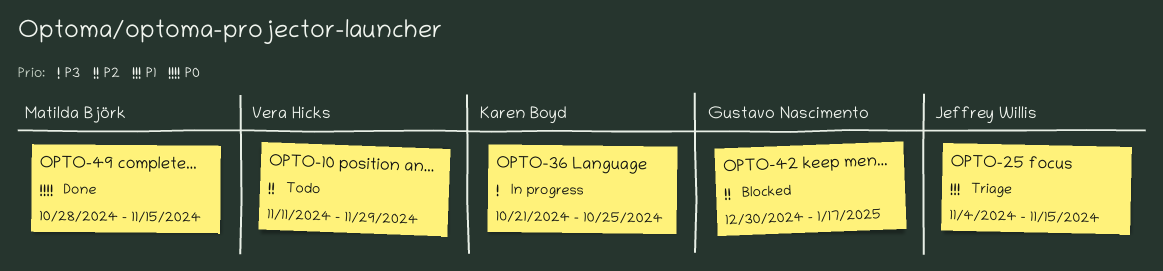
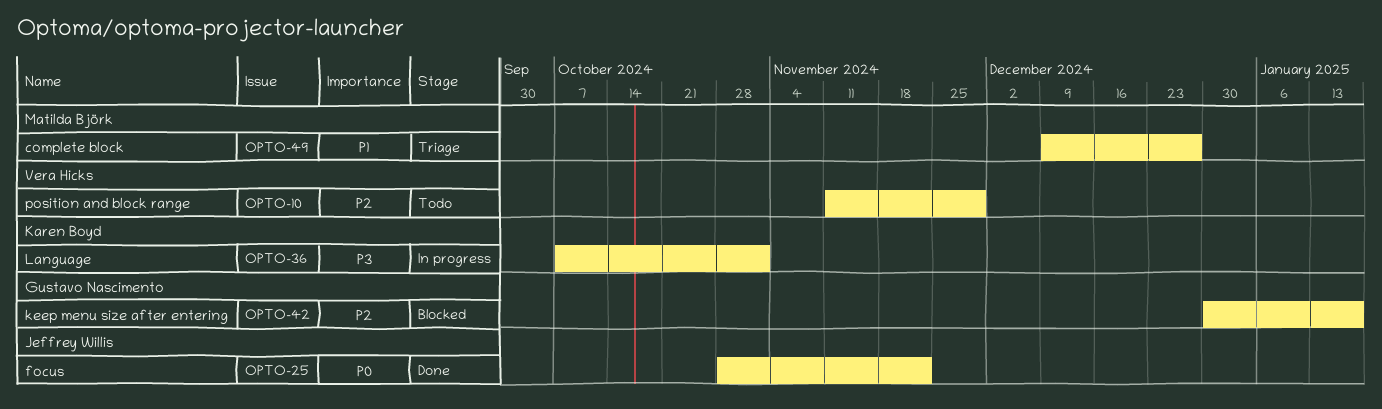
OPTO-25, status: Triage -> Done
OPTO-25, priority: P1 -> P0
OPTO-25, start: Nov 4 -> Oct 28
OPTO-25, due: Nov 15 -> Nov 22
OPTO-36, start: Oct 21 -> Oct 7
OPTO-36, due: Oct 25 -> Nov 1
OPTO-49, status: Done -> Triage
OPTO-49, priority: P0 -> P1
OPTO-49, start: Oct 28 -> Dec 9
OPTO-49, due: Nov 15 -> Dec 27

